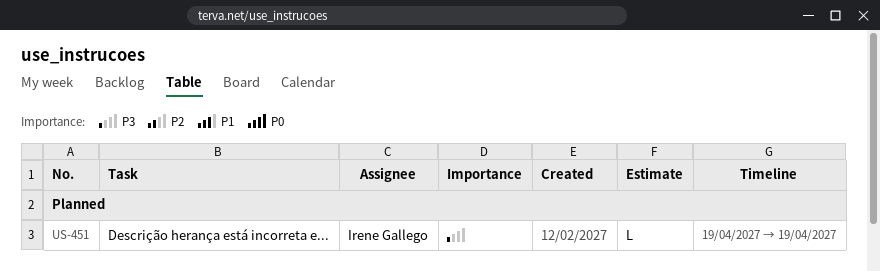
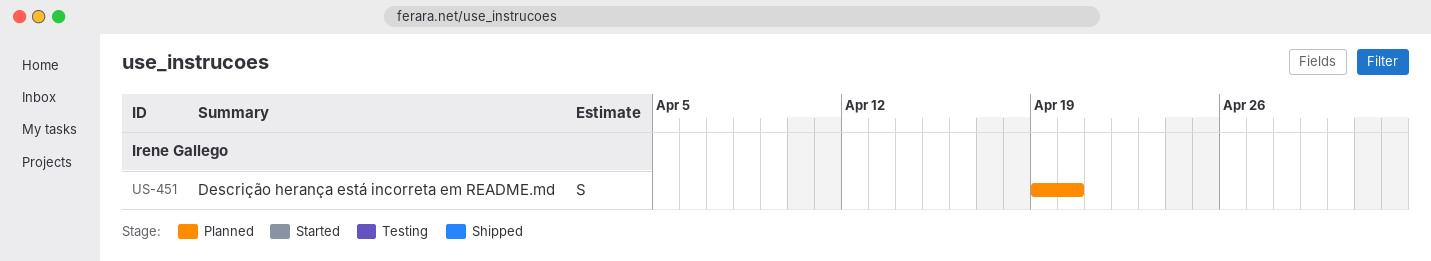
US-451, estimate: L -> S
US-451, due: Apr 19 -> Apr 20

